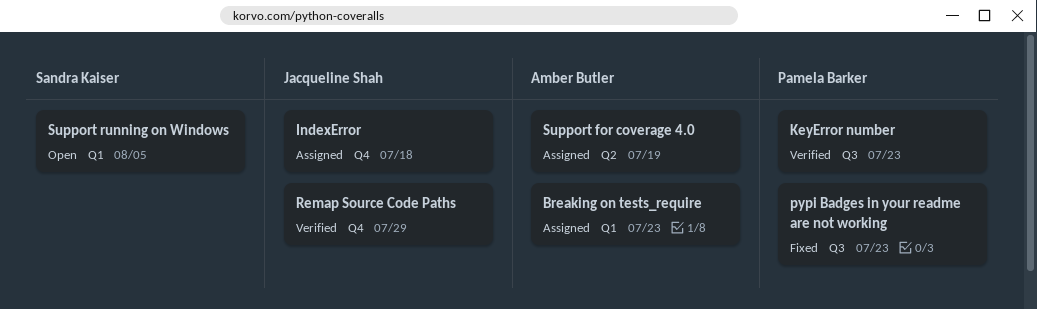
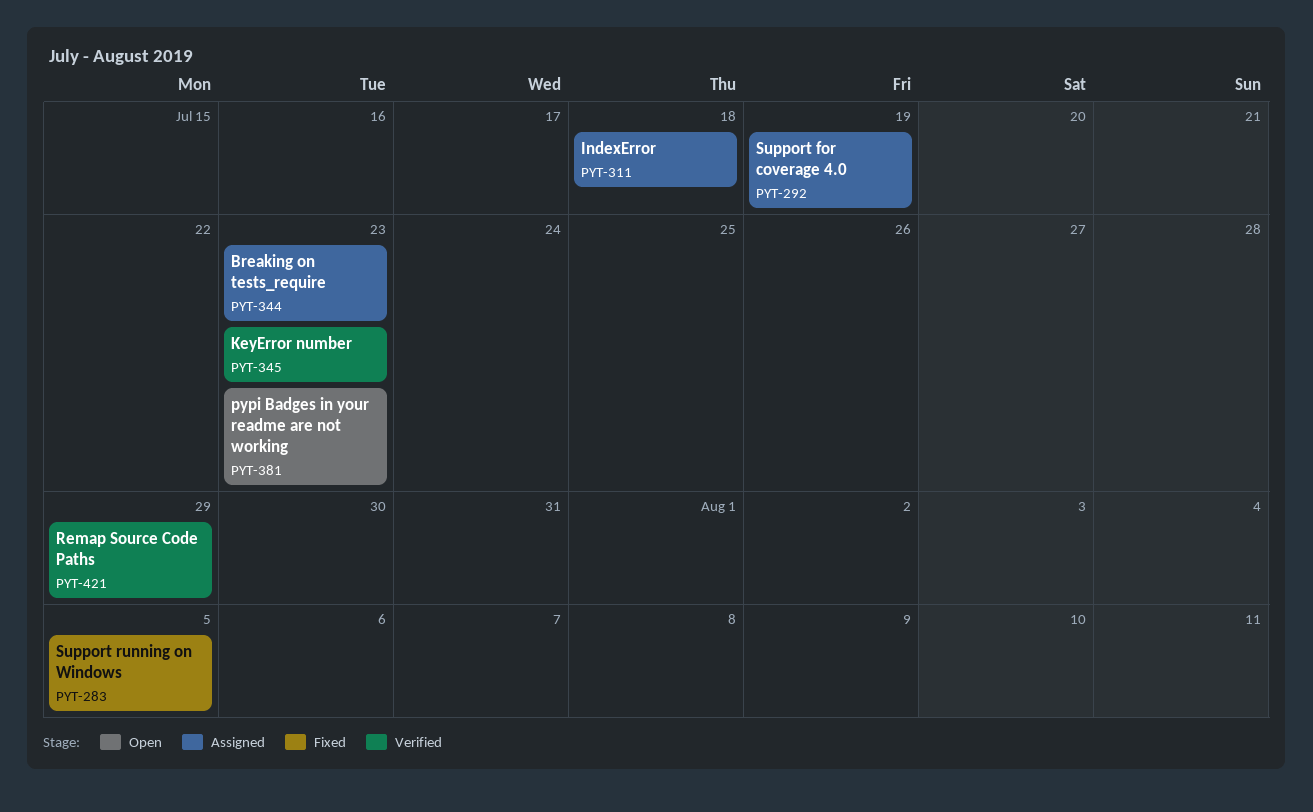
pypi Badges in your readme are not working, status: Fixed -> Open
Support running on Windows, status: Open -> Fixed

